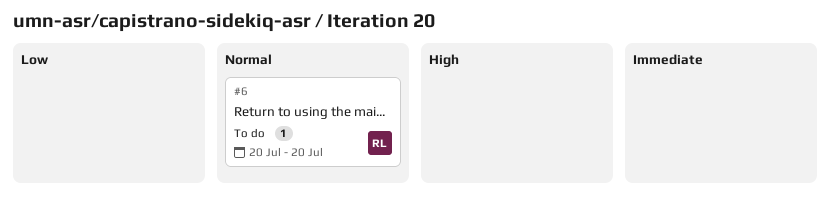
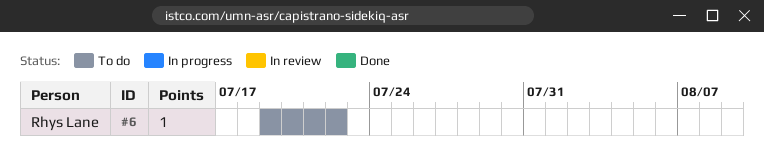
#6, start: Jul 20 -> Jul 19
#6, due: Jul 20 -> Jul 22

